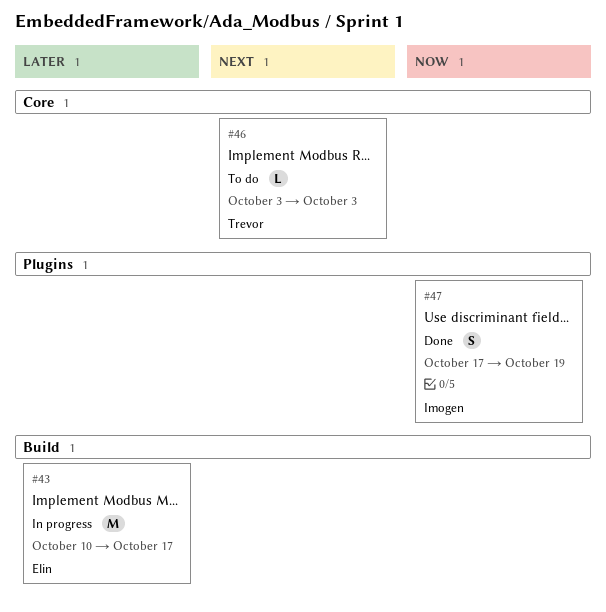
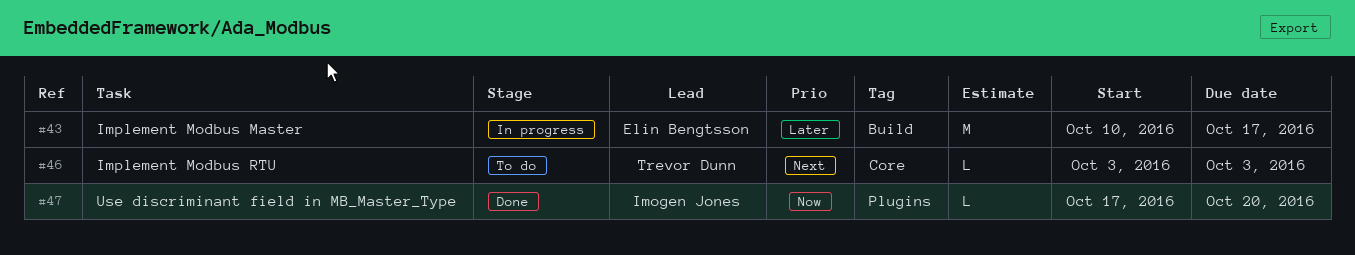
#47, estimate: S -> L
#47, due: Oct 19 -> Oct 20

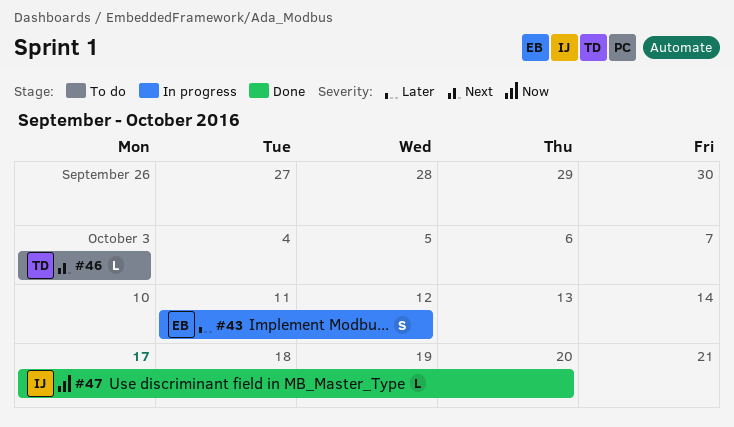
#43, estimate: M -> S
#43, start: Oct 10 -> Oct 11
#43, due: Oct 17 -> Oct 12

